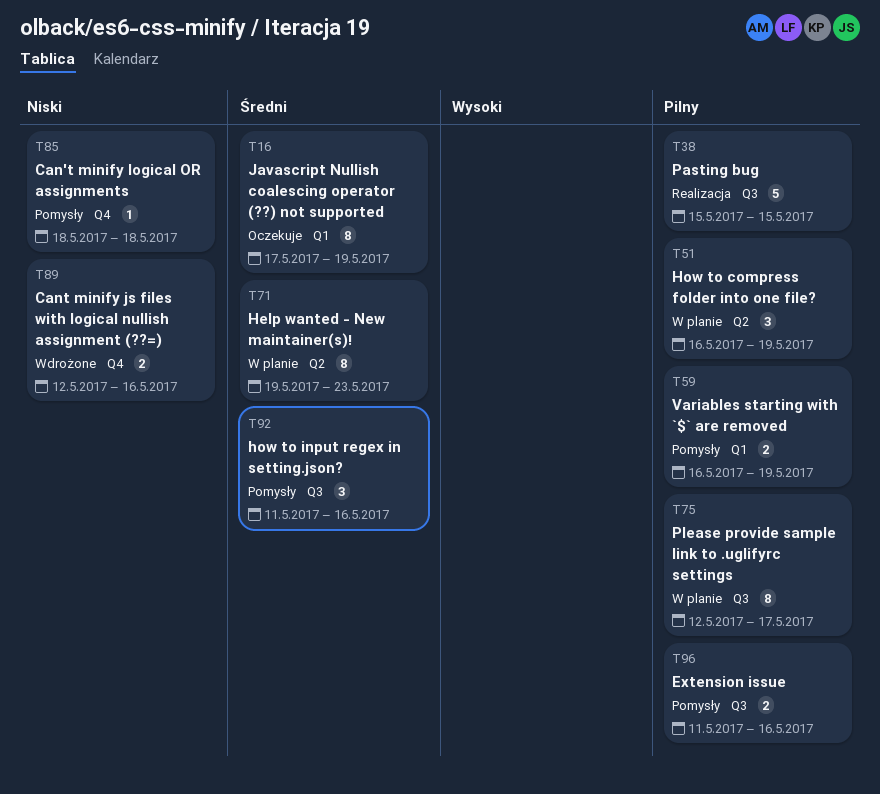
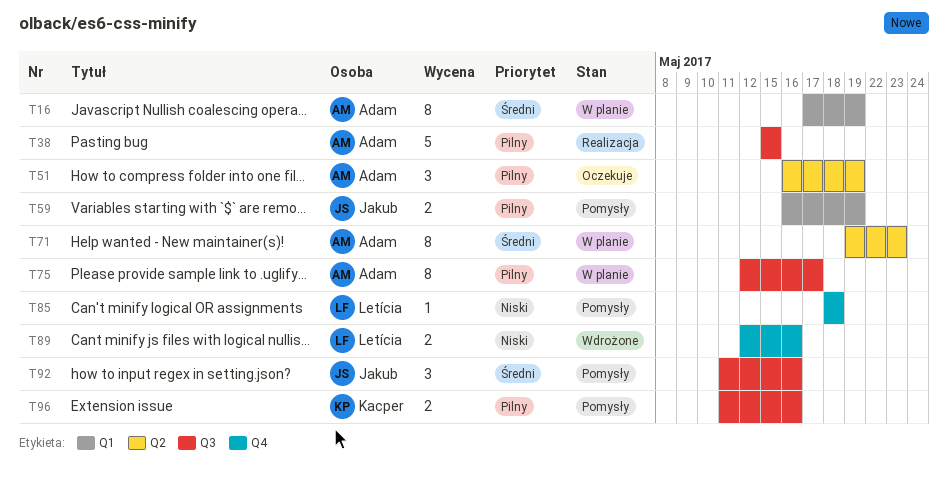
T16, status: Oczekuje -> W planie
T51, status: W planie -> Oczekuje

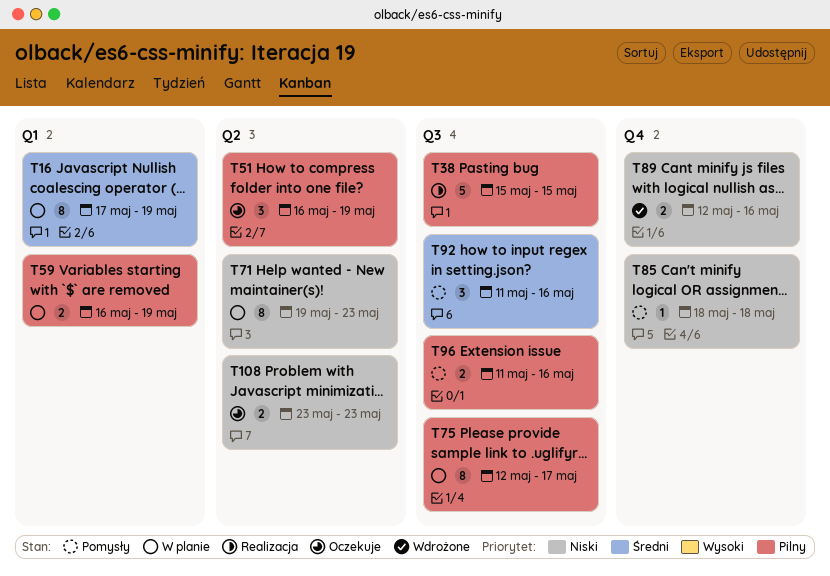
T59, status: Pomysły -> W planie
T71, priority: Średni -> Niski
T108: none -> present

